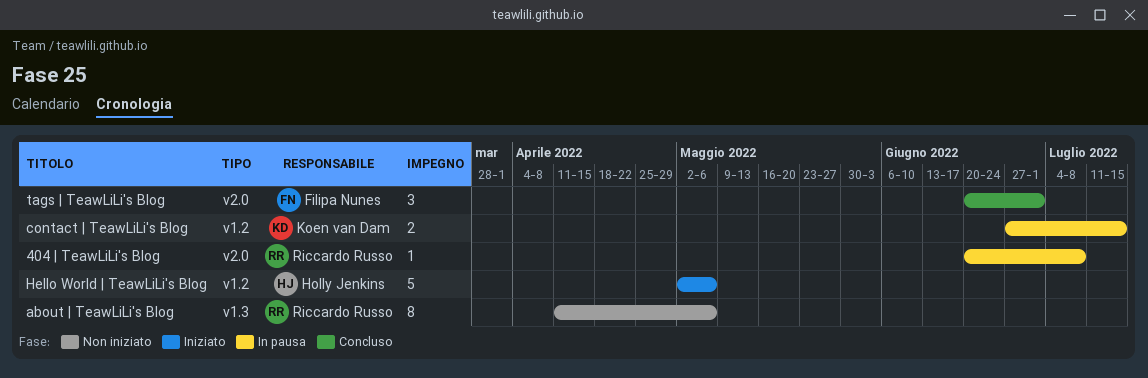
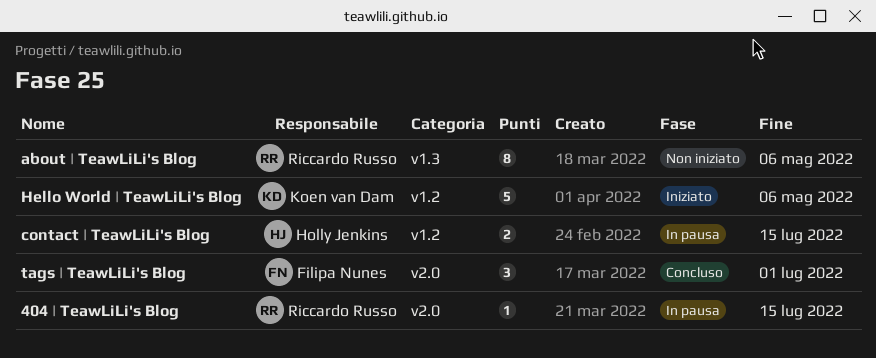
404 | TeawLiLi's Blog, due: Jul 8 -> Jul 15
contact | TeawLiLi's Blog, owner: Koen van Dam -> Holly Jenkins
Hello World | TeawLiLi's Blog, owner: Holly Jenkins -> Koen van Dam

